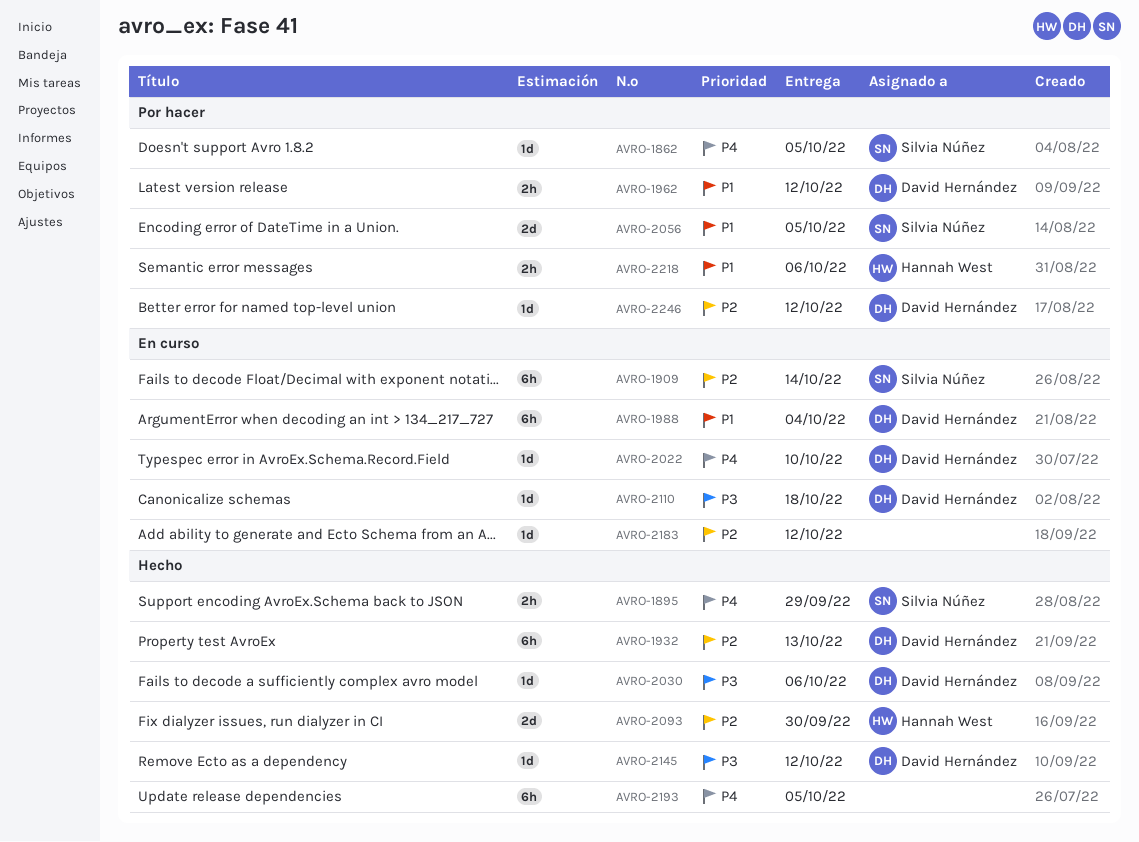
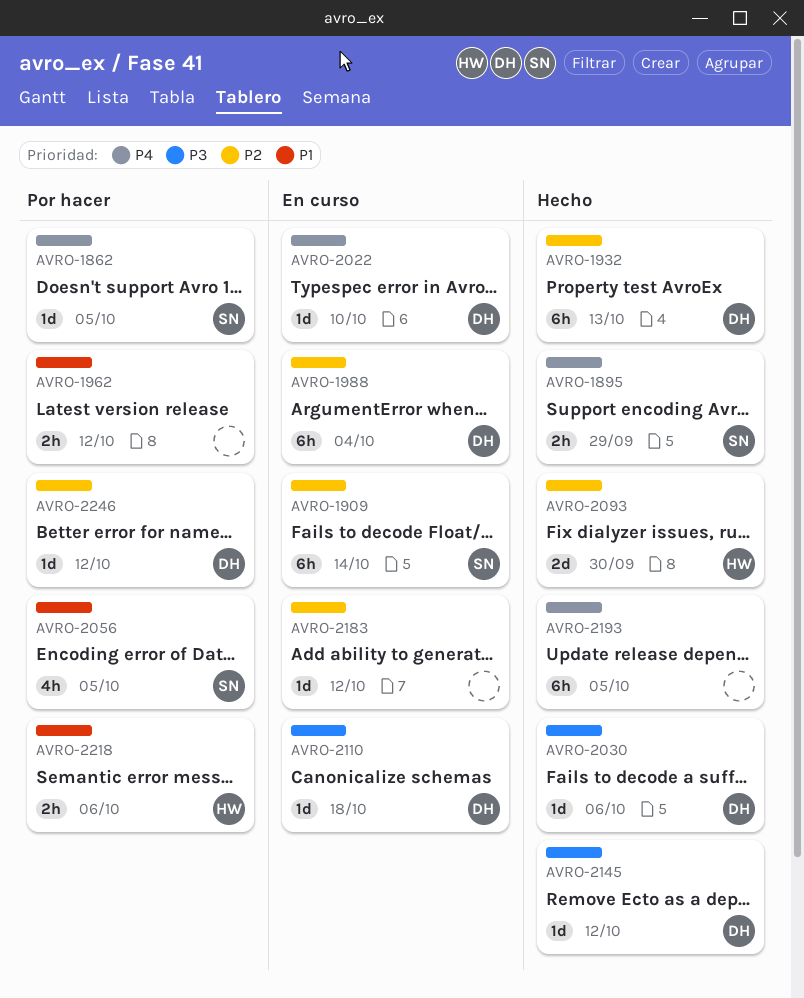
AVRO-1962, owner: David Hernández -> none
AVRO-1988, priority: P1 -> P2
AVRO-2056, estimate: 2d -> 4h

